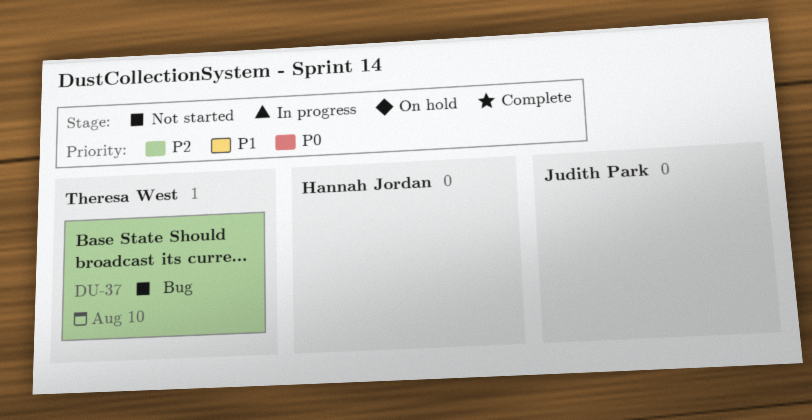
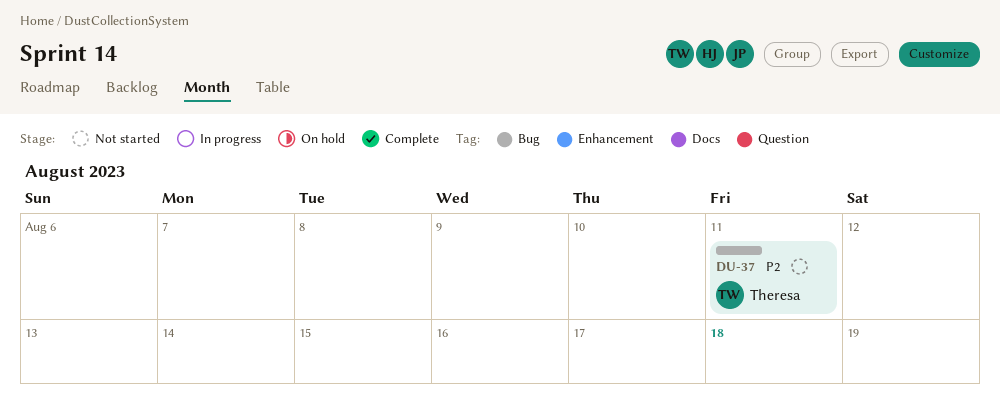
DU-37, due: Aug 10 -> Aug 11

